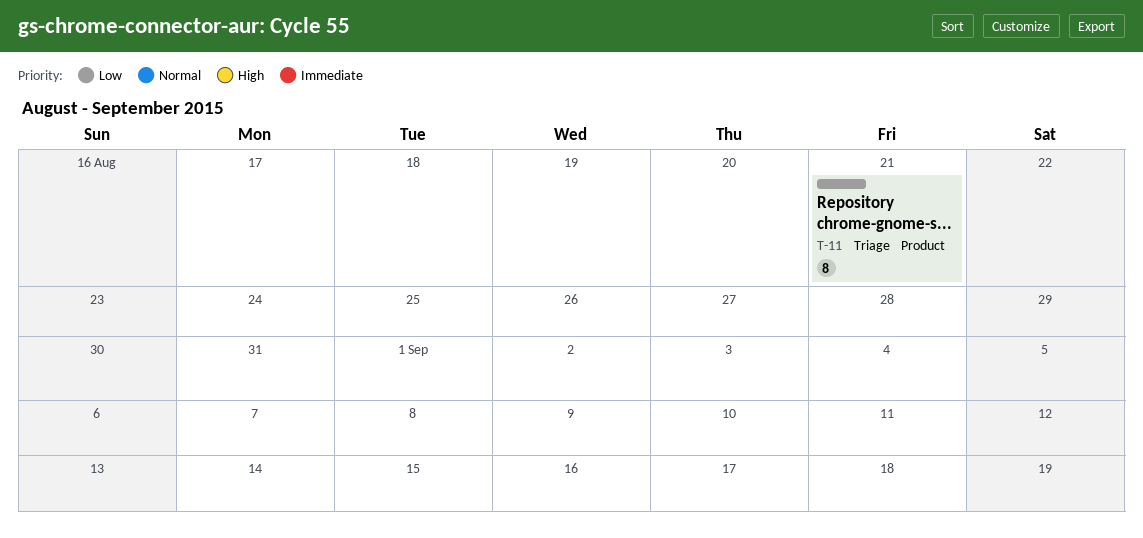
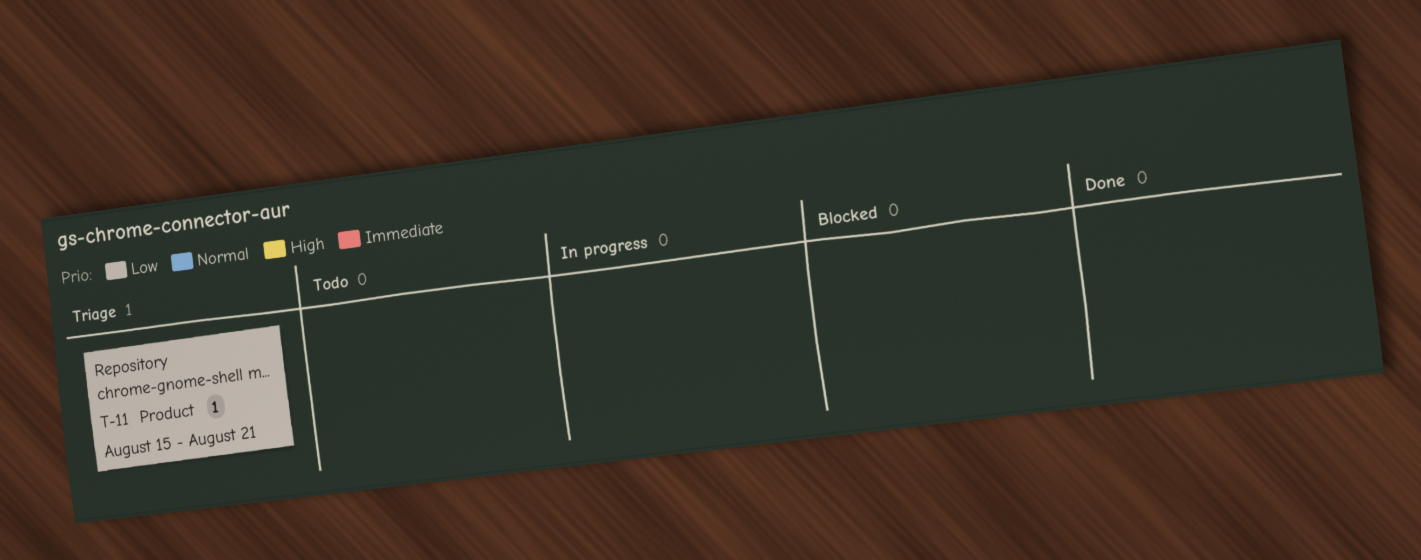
T-11, estimate: 8 -> 1

